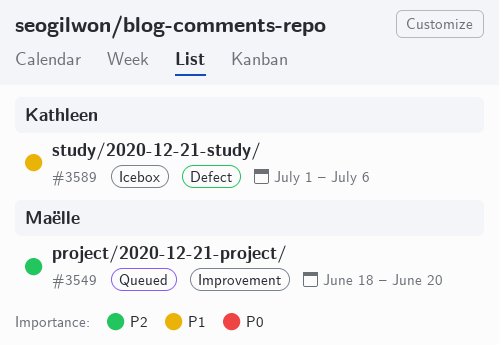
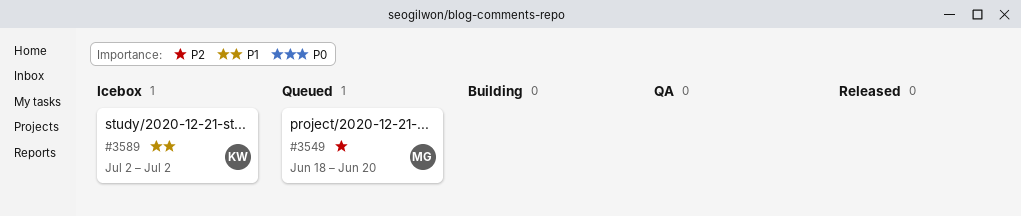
#3589, start: Jul 1 -> Jul 2
#3589, due: Jul 6 -> Jul 2

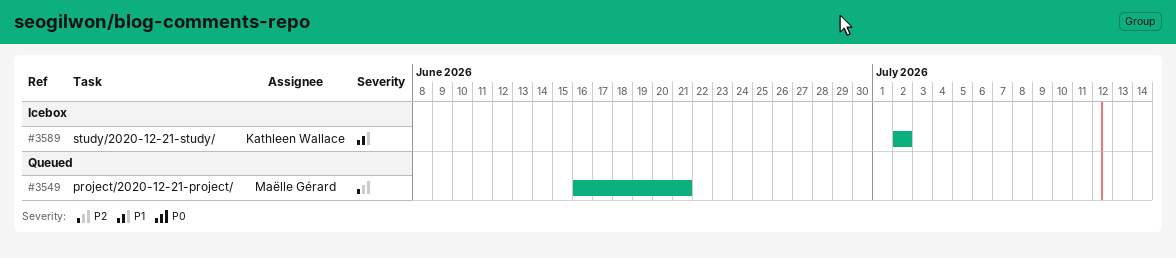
#3549, start: Jun 18 -> Jun 16
#3549, due: Jun 20 -> Jun 21

